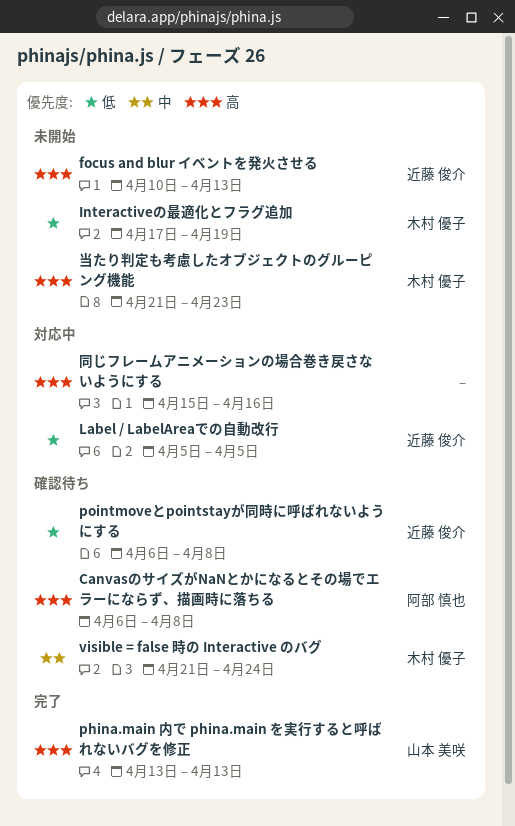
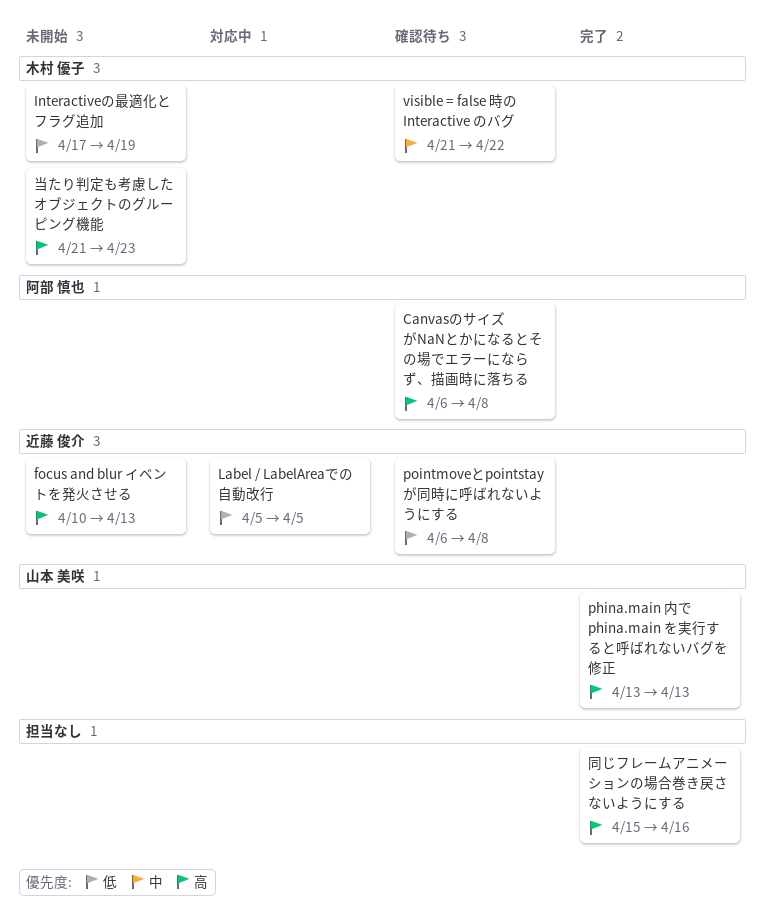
visible = false 時の Interactive のバグ, due: Apr 24 -> Apr 22
同じフレームアニメーションの場合巻き戻さないようにする, status: 対応中 -> 完了

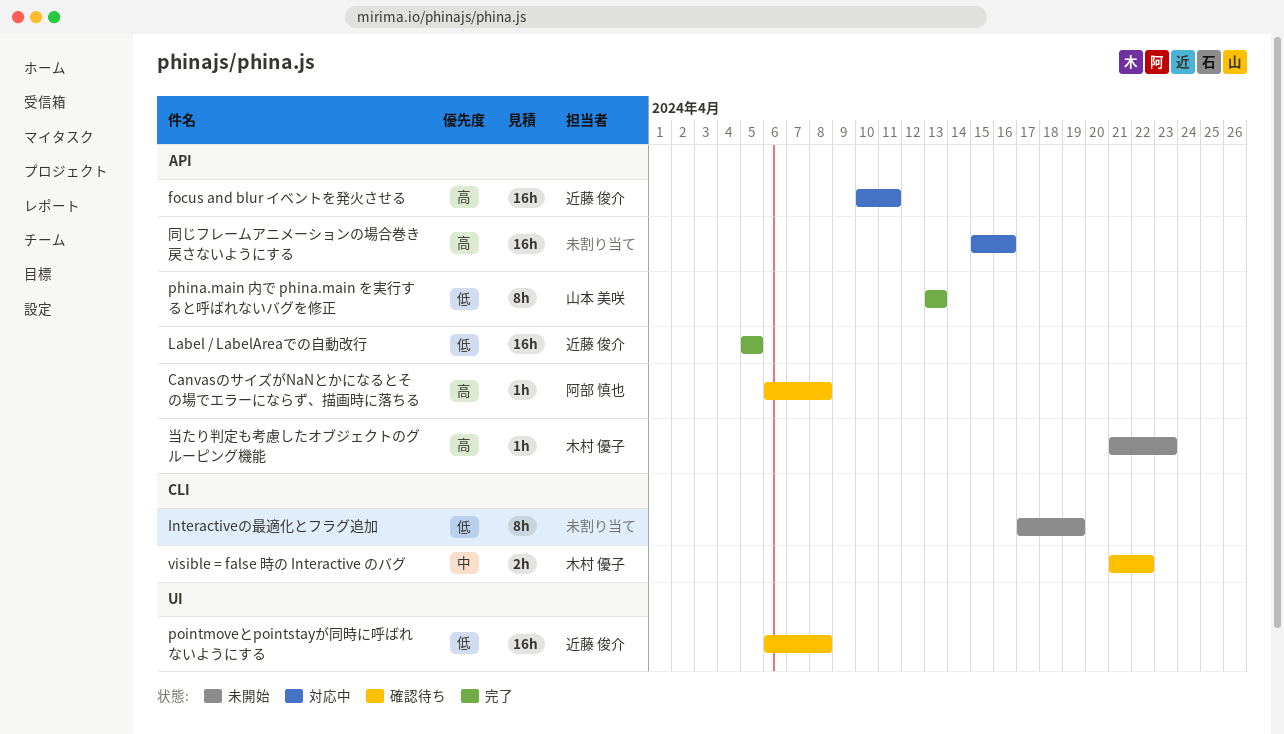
focus and blur イベントを発火させる, status: 未開始 -> 対応中
focus and blur イベントを発火させる, due: Apr 13 -> Apr 11
Interactiveの最適化とフラグ追加, owner: 木村 優子 -> none
Label / LabelAreaでの自動改行, status: 対応中 -> 完了
phina.main 内で phina.main を実行すると呼ばれないバグを修正, priority: 高 -> 低
同じフレームアニメーションの場合巻き戻さないようにする, status: 完了 -> 対応中

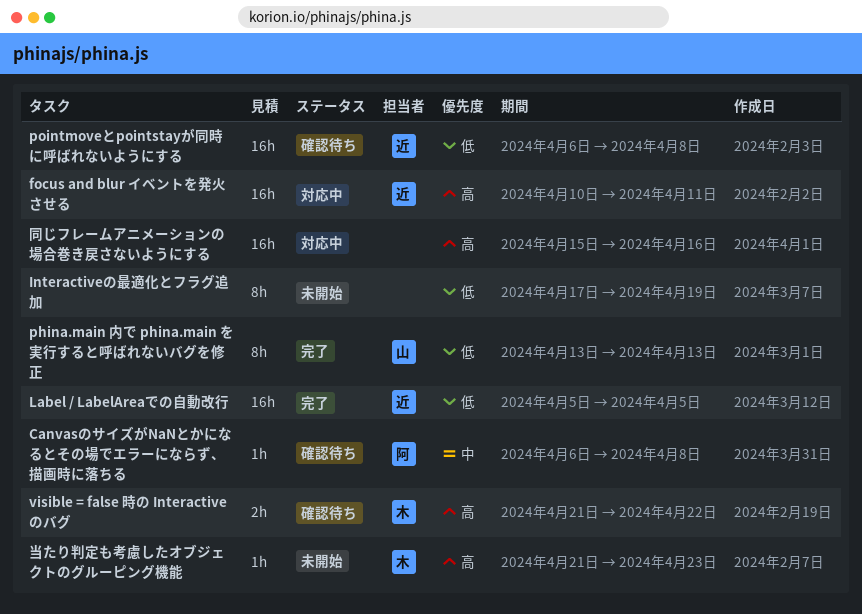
CanvasのサイズがNaNとかになるとその場でエラーにならず、描画時に落ちる, priority: 高 -> 中
visible = false 時の Interactive のバグ, priority: 中 -> 高

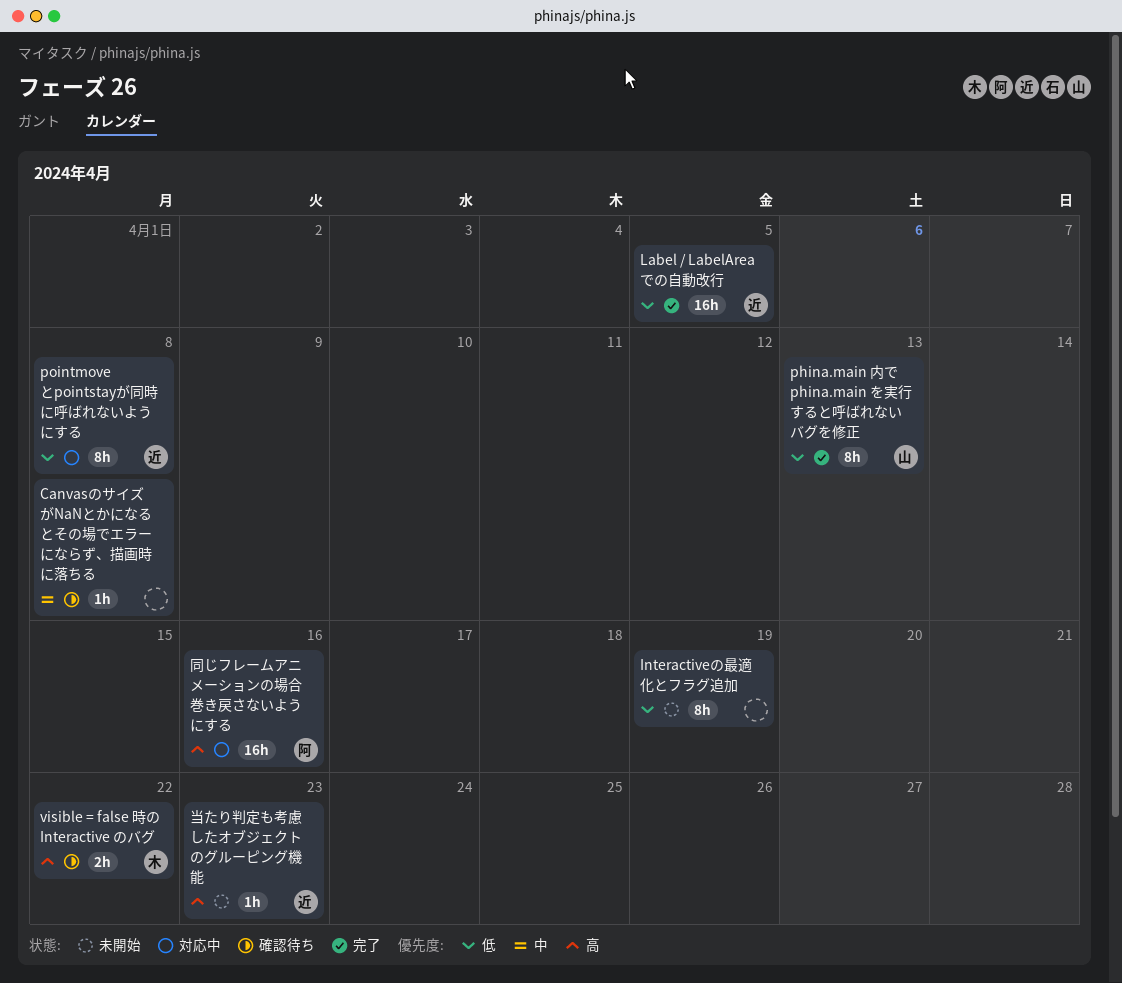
CanvasのサイズがNaNとかになるとその場でエラーにならず、描画時に落ちる, owner: 阿 -> none
focus and blur イベントを発火させる: present -> none
pointmoveとpointstayが同時に呼ばれないようにする, status: 確認待ち -> 対応中
pointmoveとpointstayが同時に呼ばれないようにする, estimate: 16h -> 8h
同じフレームアニメーションの場合巻き戻さないようにする, owner: none -> 阿
当たり判定も考慮したオブジェクトのグルーピング機能, owner: 木 -> 近

